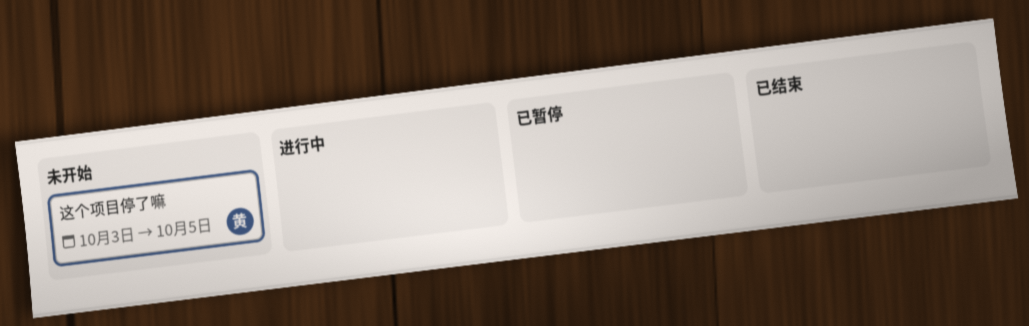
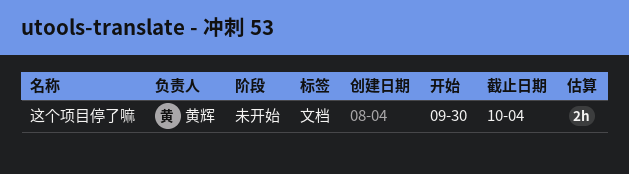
这个项目停了嘛, start: Oct 3 -> Sep 30
这个项目停了嘛, due: Oct 5 -> Oct 4

